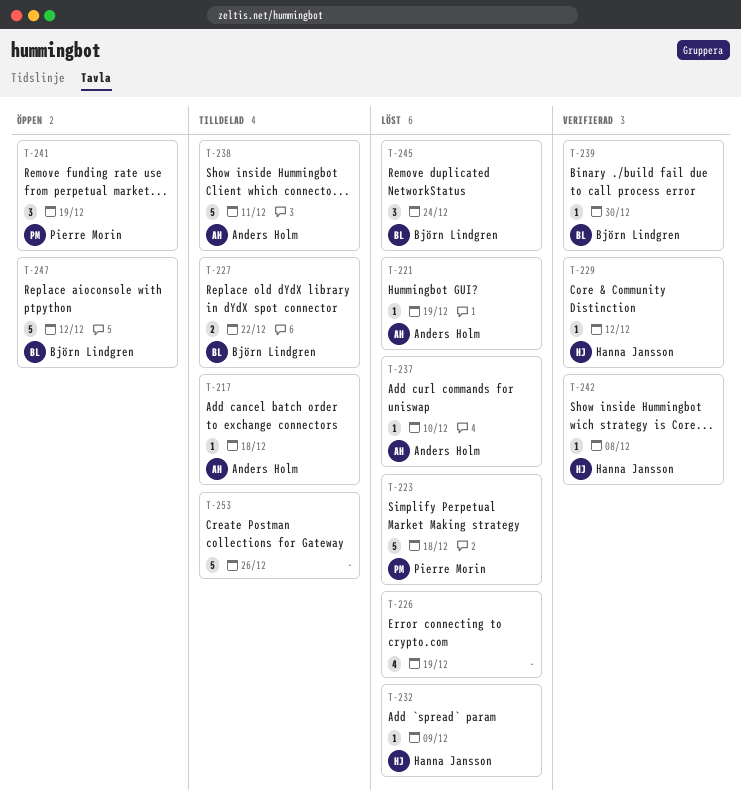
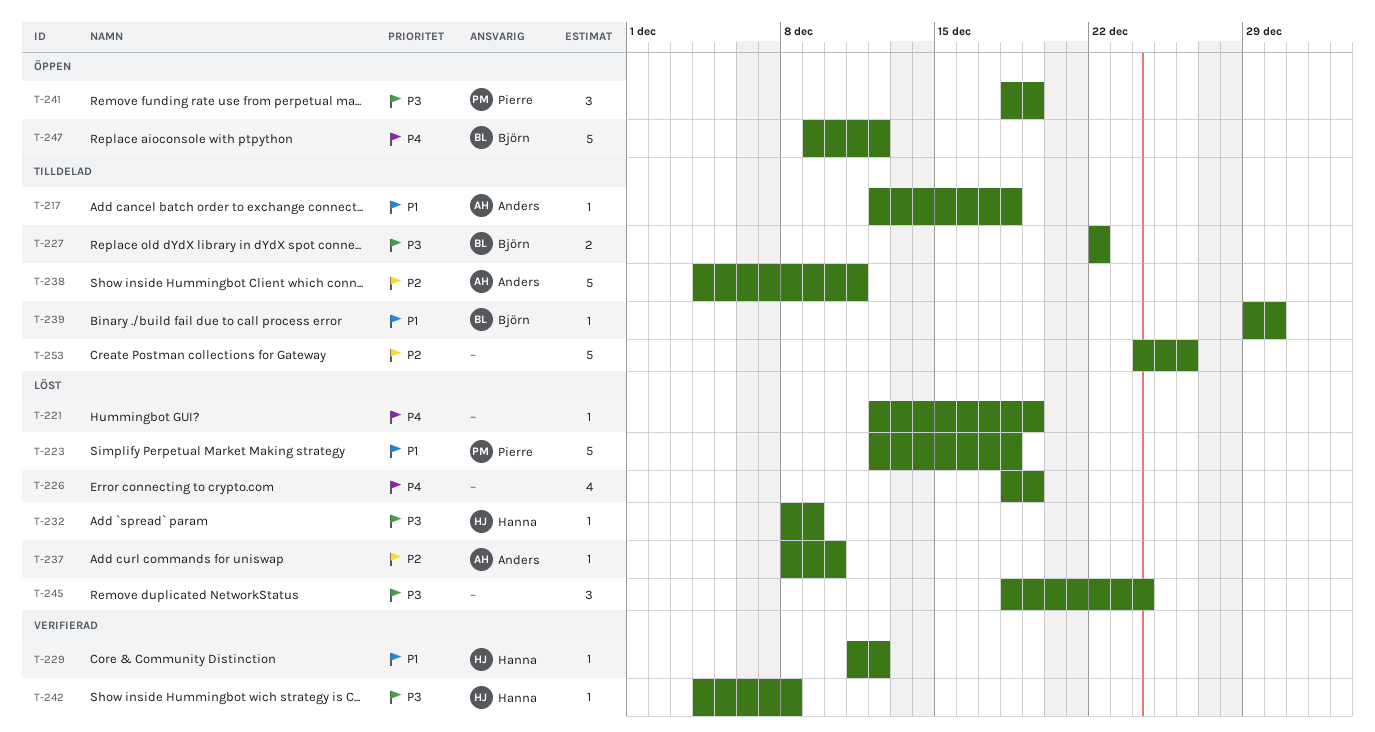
T-221, owner: Anders Holm -> none
T-239, status: Verifierad -> Tilldelad
T-245, owner: Björn Lindgren -> none

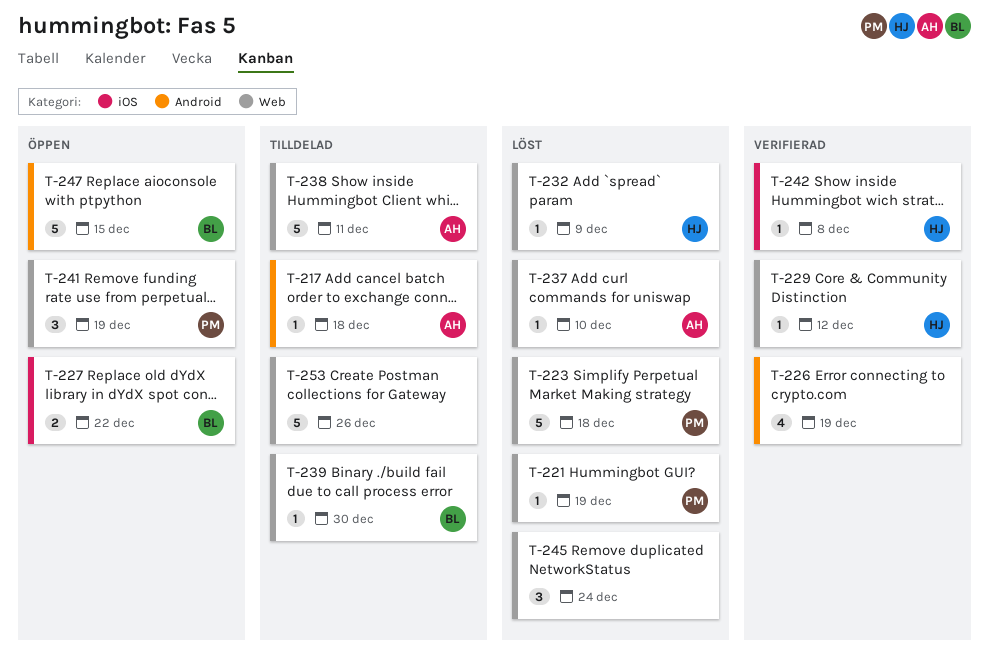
T-221, owner: none -> Pierre
T-226, status: Löst -> Verifierad
T-227, status: Tilldelad -> Öppen
T-247, due: Dec 12 -> Dec 15

